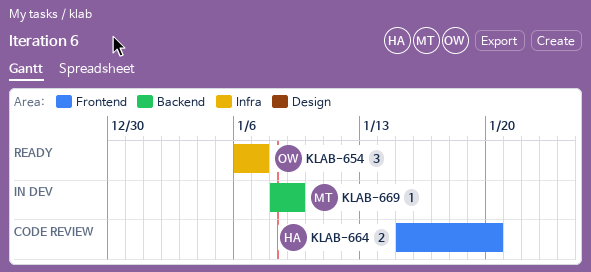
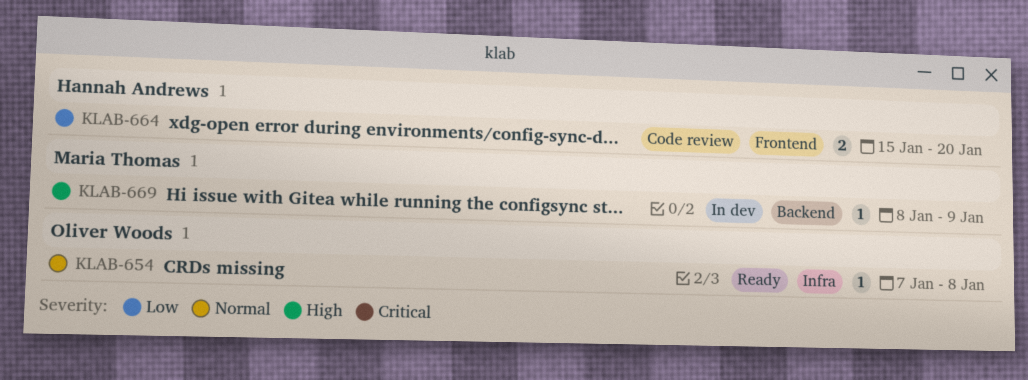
KLAB-654, estimate: 3 -> 1
KLAB-654, start: Jan 6 -> Jan 7
KLAB-654, due: Jan 7 -> Jan 8

